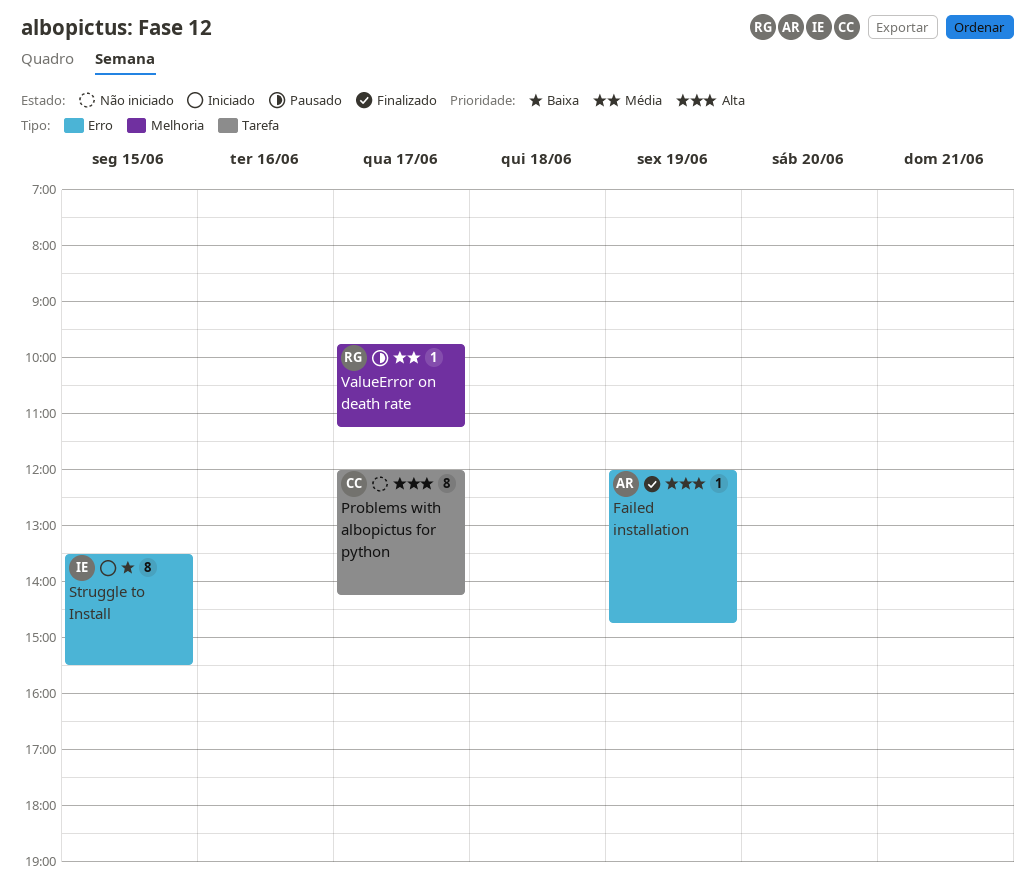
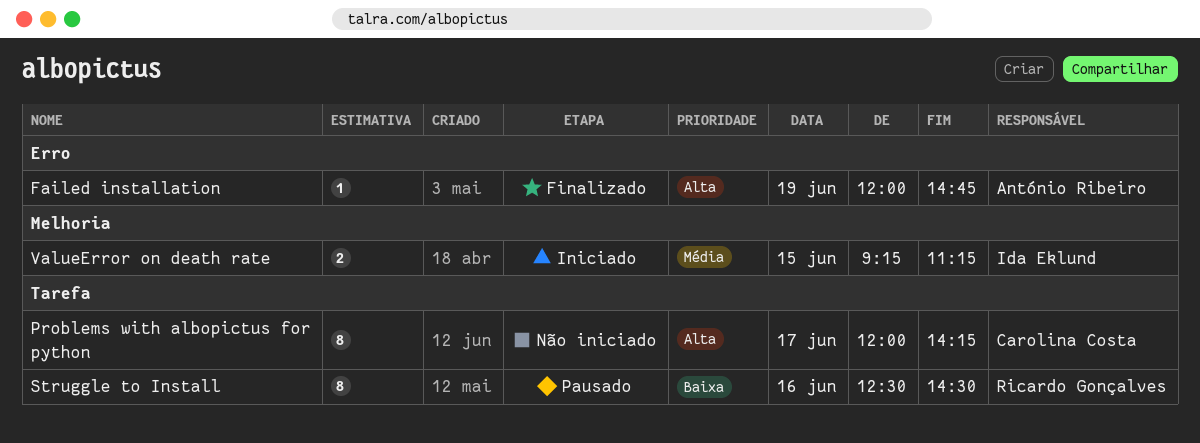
Struggle to Install, status: Iniciado -> Pausado
Struggle to Install, owner: Ida Eklund -> Ricardo Gonçalves
Struggle to Install, label: Erro -> Tarefa
Struggle to Install, day: Jun 15 -> Jun 16
Struggle to Install, begins: 13:30 -> 12:30
Struggle to Install, ends: 15:30 -> 14:30
ValueError on death rate, status: Pausado -> Iniciado
ValueError on death rate, owner: Ricardo Gonçalves -> Ida Eklund
ValueError on death rate, estimate: 1 -> 2
ValueError on death rate, day: Jun 17 -> Jun 15
ValueError on death rate, begins: 09:45 -> 09:15

